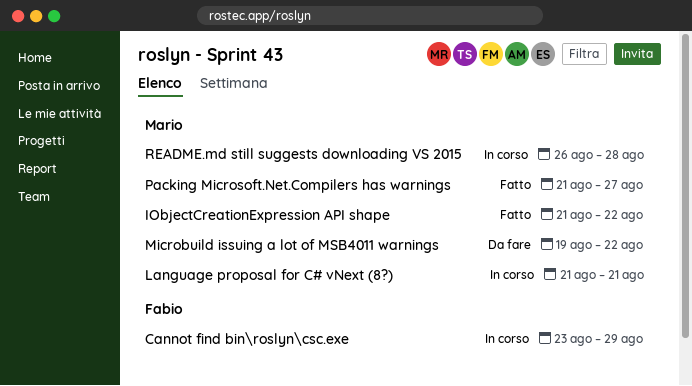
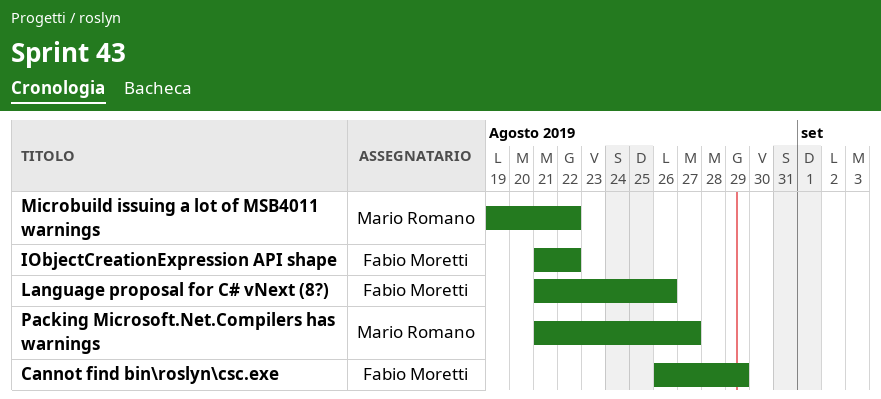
Cannot find bin\roslyn\csc.exe, start: Aug 23 -> Aug 26
IObjectCreationExpression API shape, owner: Mario Romano -> Fabio Moretti
Language proposal for C# vNext (8?), owner: Mario Romano -> Fabio Moretti
Language proposal for C# vNext (8?), due: Aug 21 -> Aug 26
README.md still suggests downloading VS 2015: present -> none

